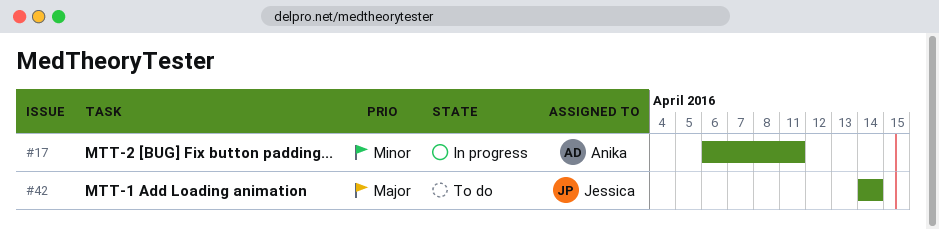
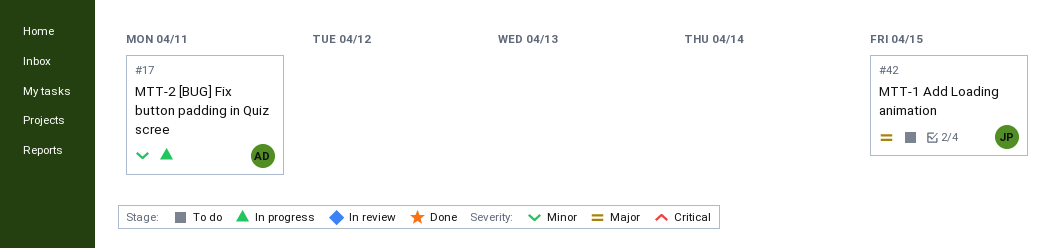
#42, due: Apr 14 -> Apr 15

